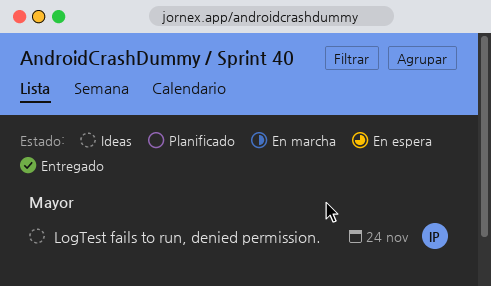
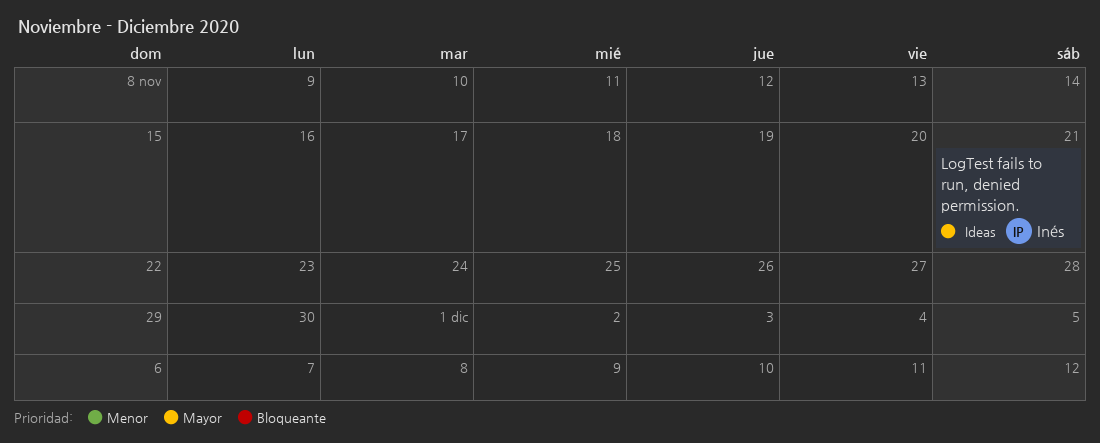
LogTest fails to run, denied permission., due: Nov 24 -> Nov 21

